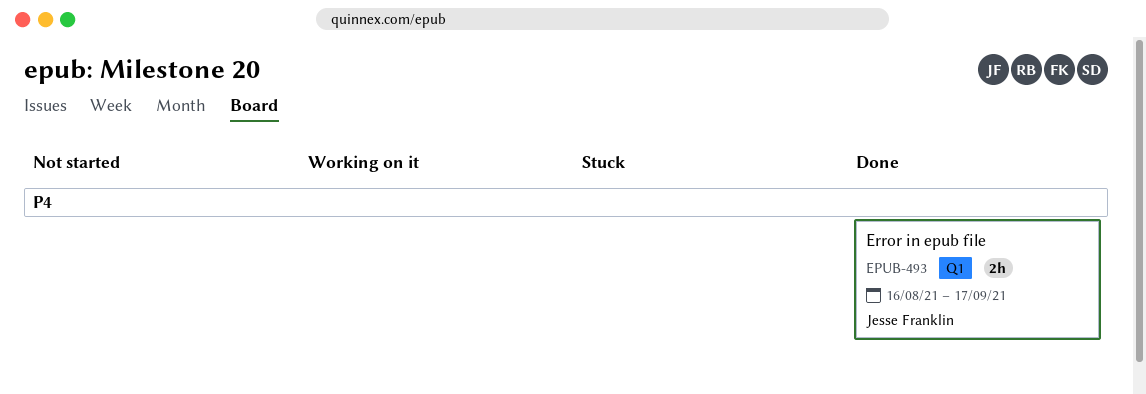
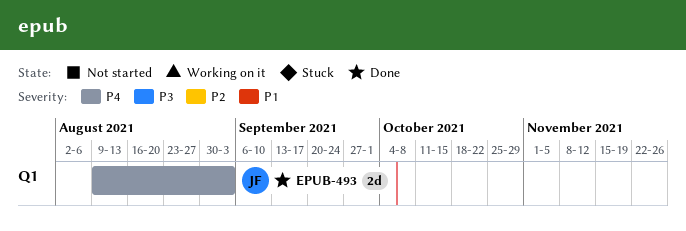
EPUB-493, estimate: 2h -> 2d
EPUB-493, start: Aug 16 -> Aug 9
EPUB-493, due: Sep 17 -> Sep 3

